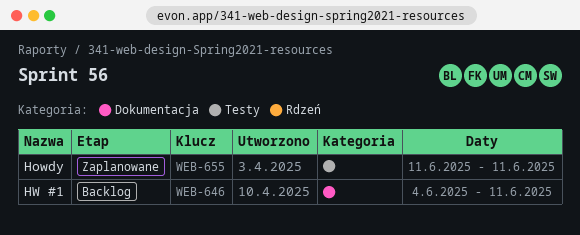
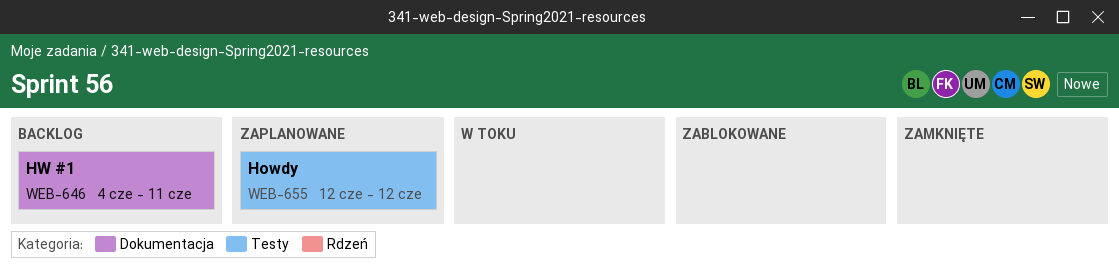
WEB-655, start: Jun 11 -> Jun 12
WEB-655, due: Jun 11 -> Jun 12

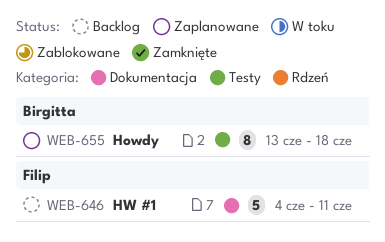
WEB-655, start: Jun 12 -> Jun 13
WEB-655, due: Jun 12 -> Jun 18

